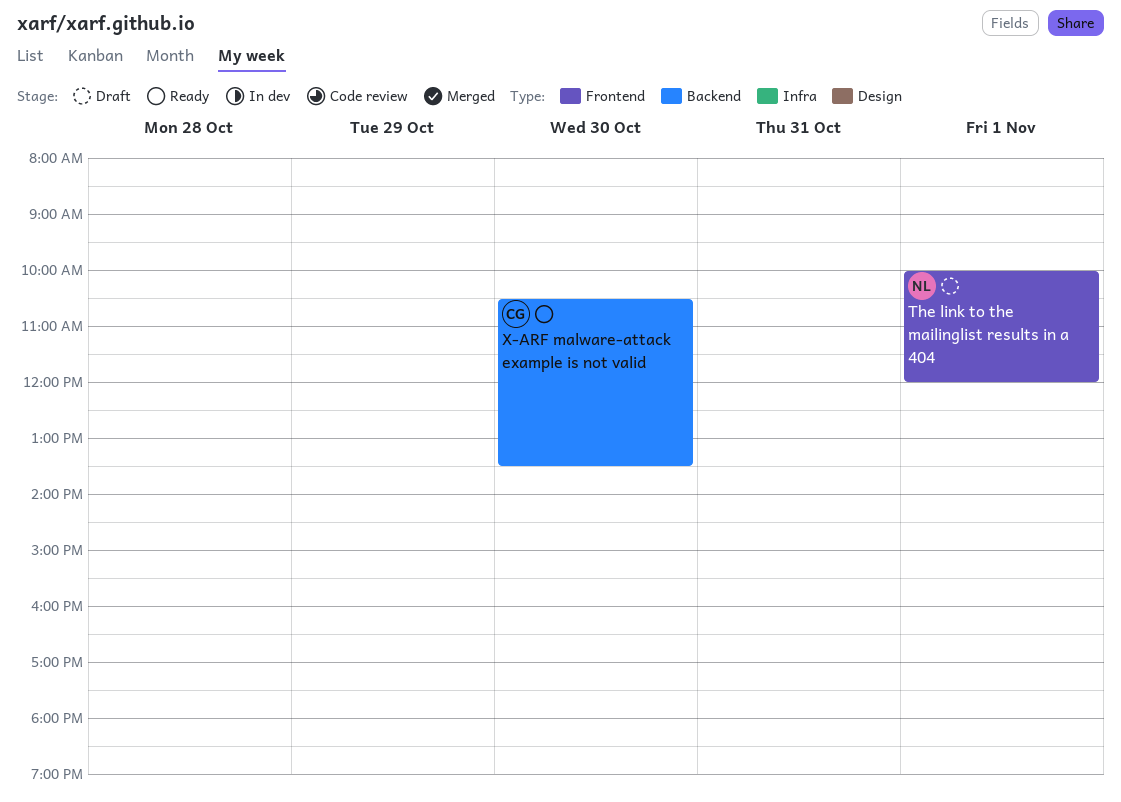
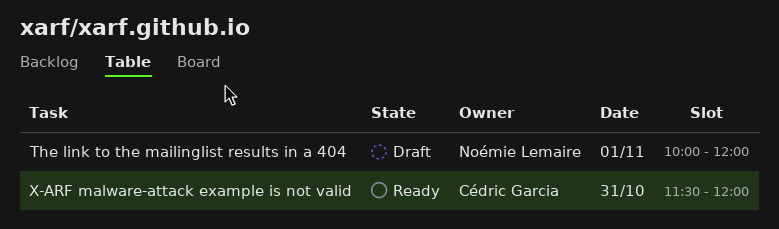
X-ARF malware-attack example is not valid, day: Oct 30 -> Oct 31
X-ARF malware-attack example is not valid, begins: 10:30 -> 11:30
X-ARF malware-attack example is not valid, ends: 13:30 -> 12:00

